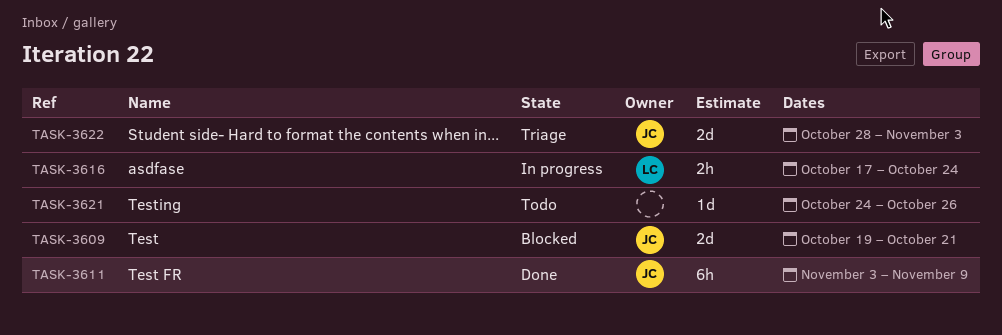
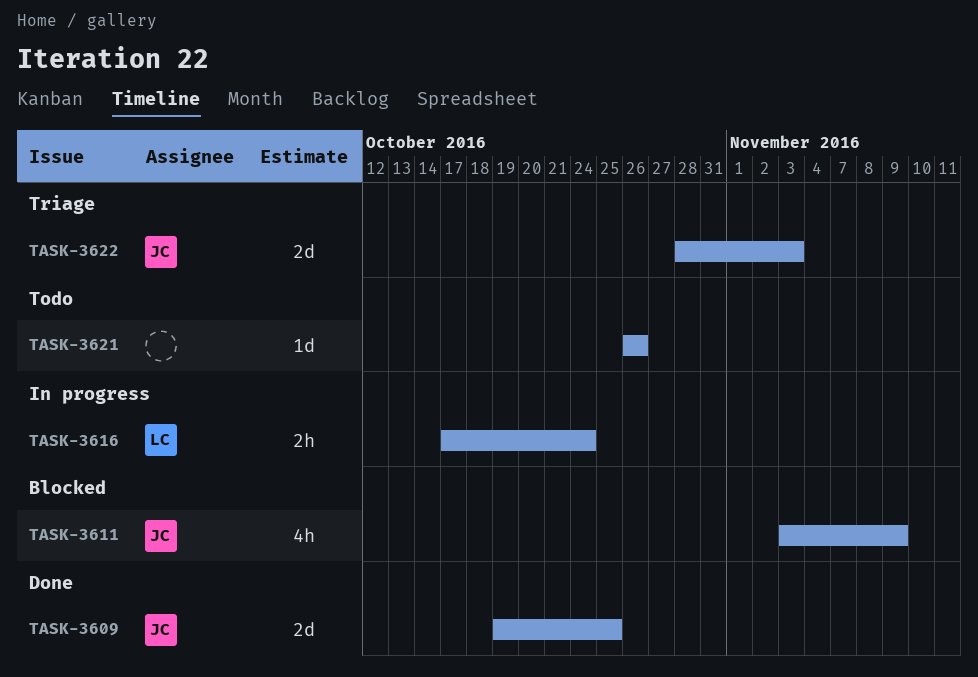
TASK-3609, status: Blocked -> Done
TASK-3609, due: Oct 21 -> Oct 25
TASK-3611, status: Done -> Blocked
TASK-3611, estimate: 6h -> 4h
TASK-3621, start: Oct 24 -> Oct 26

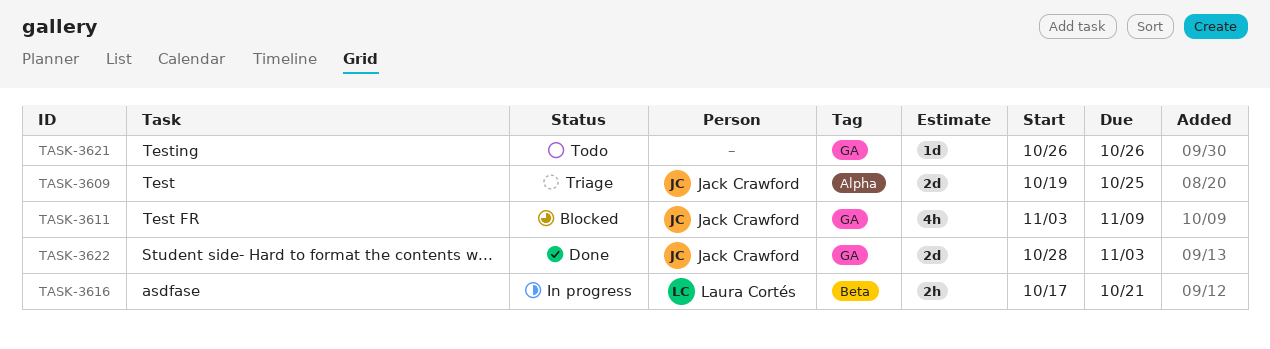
TASK-3609, status: Done -> Triage
TASK-3616, due: Oct 24 -> Oct 21
TASK-3622, status: Triage -> Done

